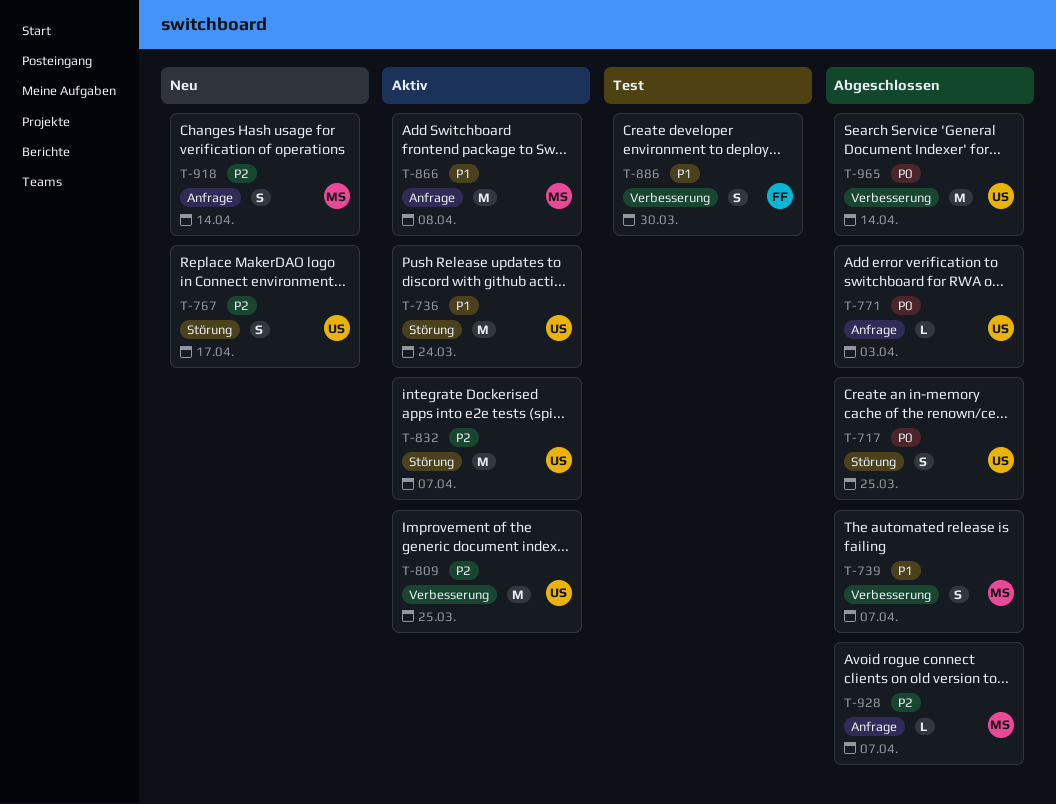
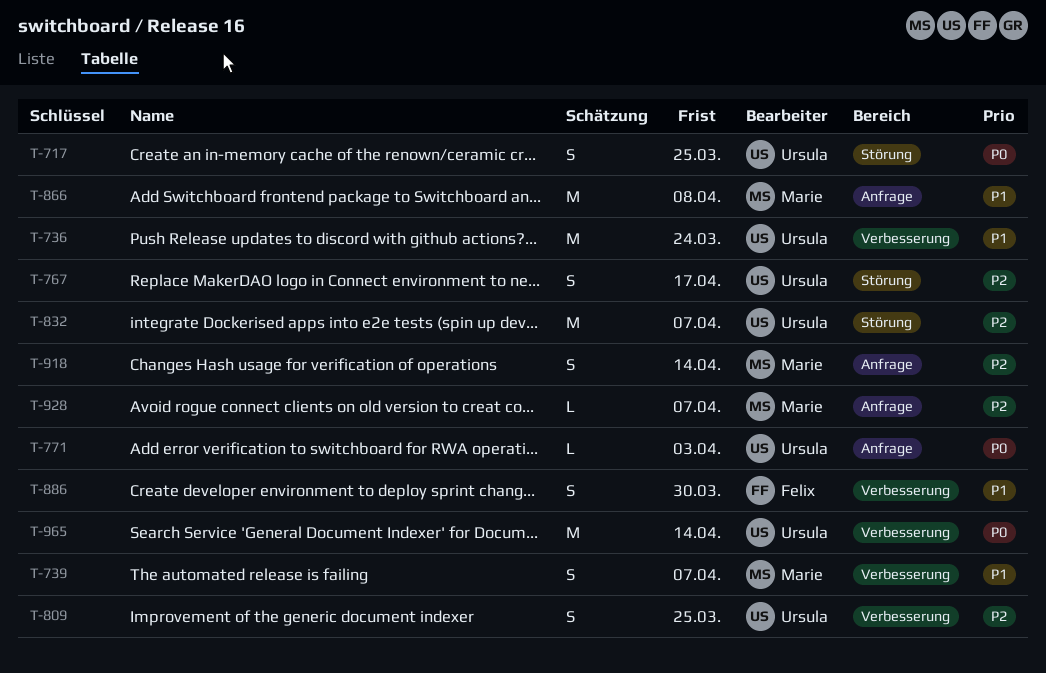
T-736, label: Störung -> Verbesserung
T-809, estimate: M -> S

